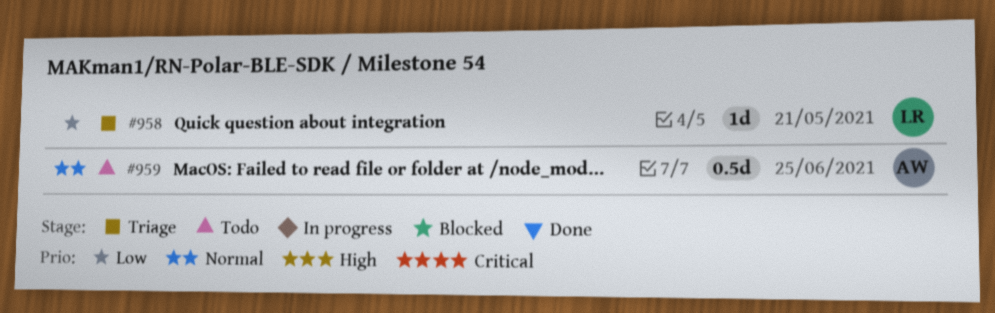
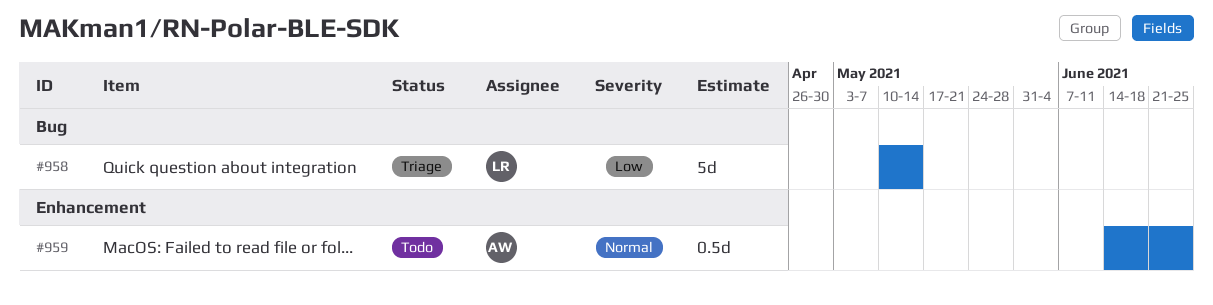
#958, estimate: 1d -> 5d
#958, due: May 21 -> May 14

